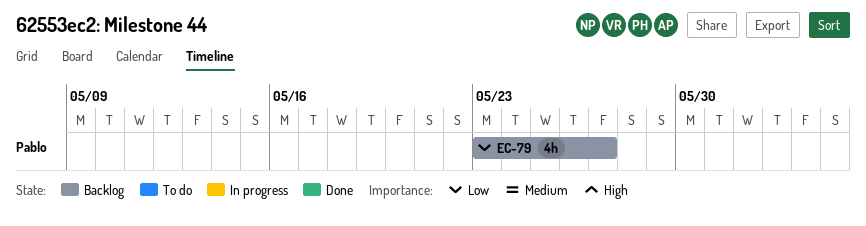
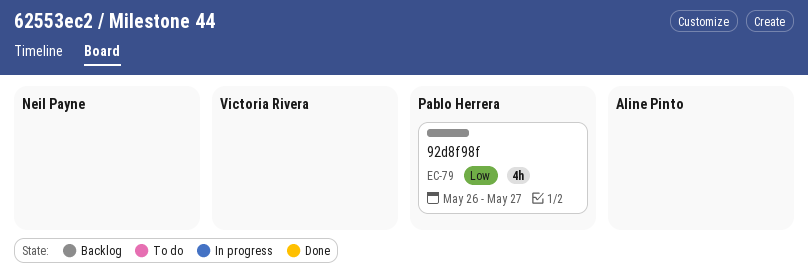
EC-79, start: May 23 -> May 26

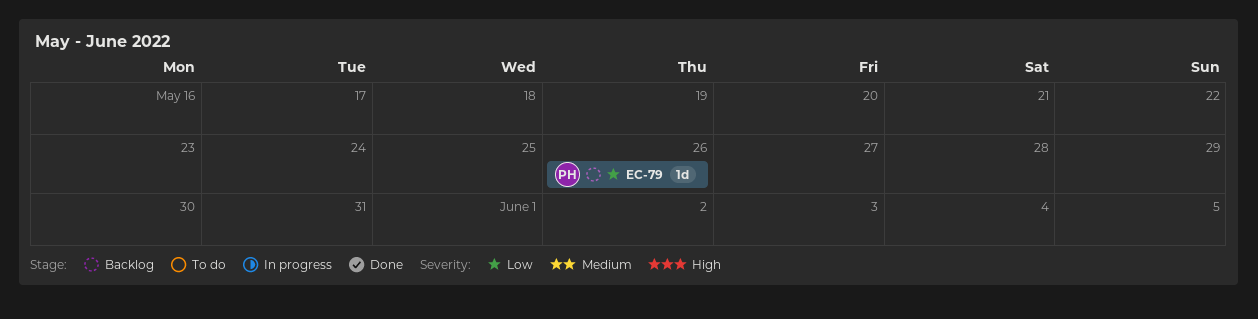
EC-79, estimate: 4h -> 1d
EC-79, due: May 27 -> May 26

